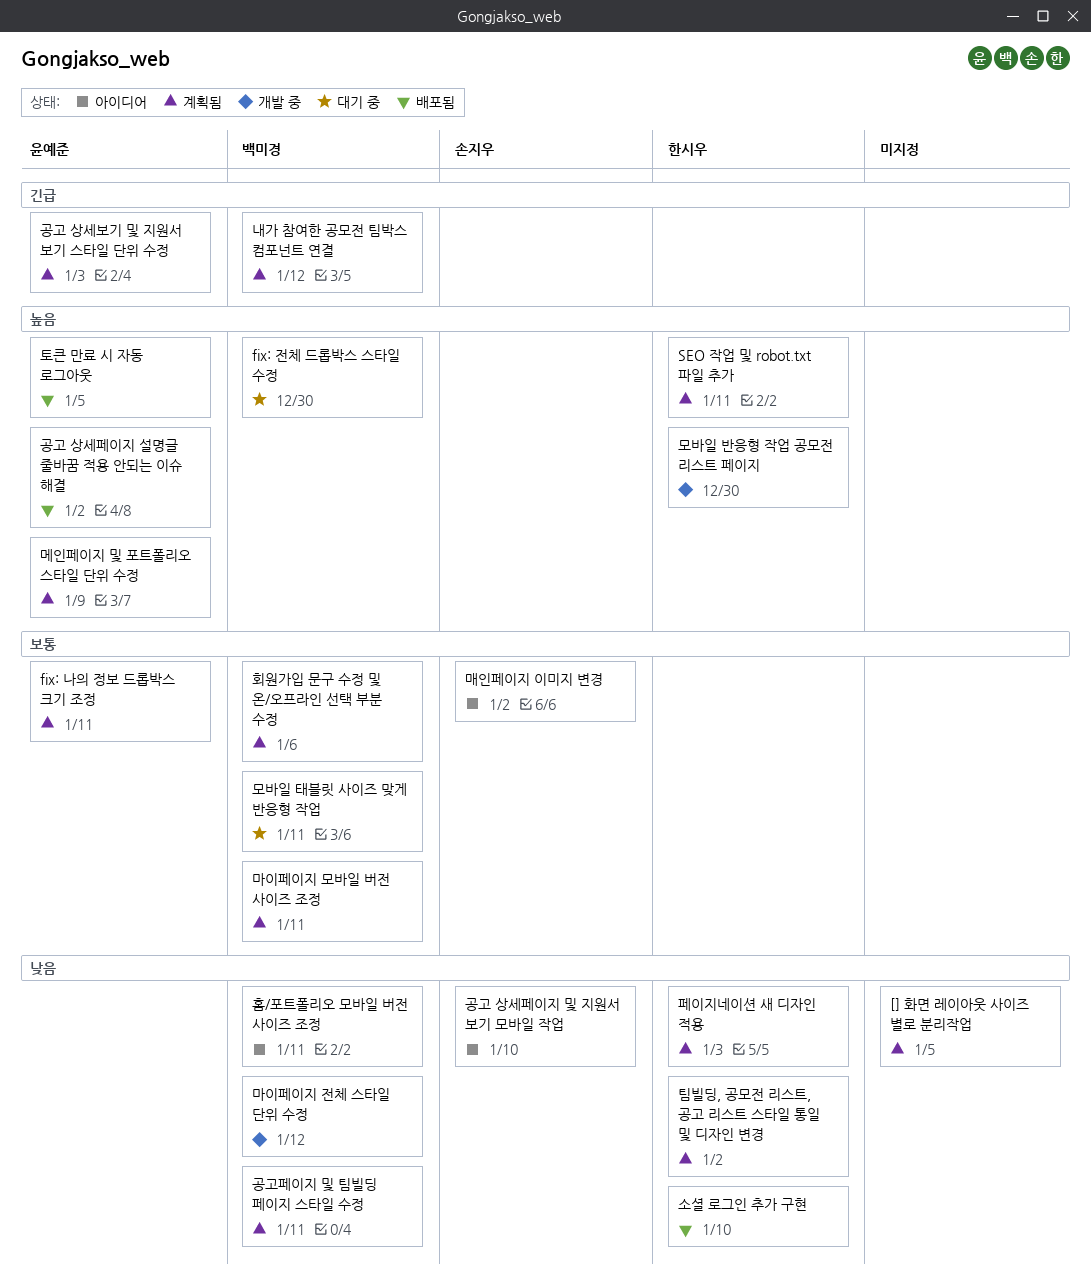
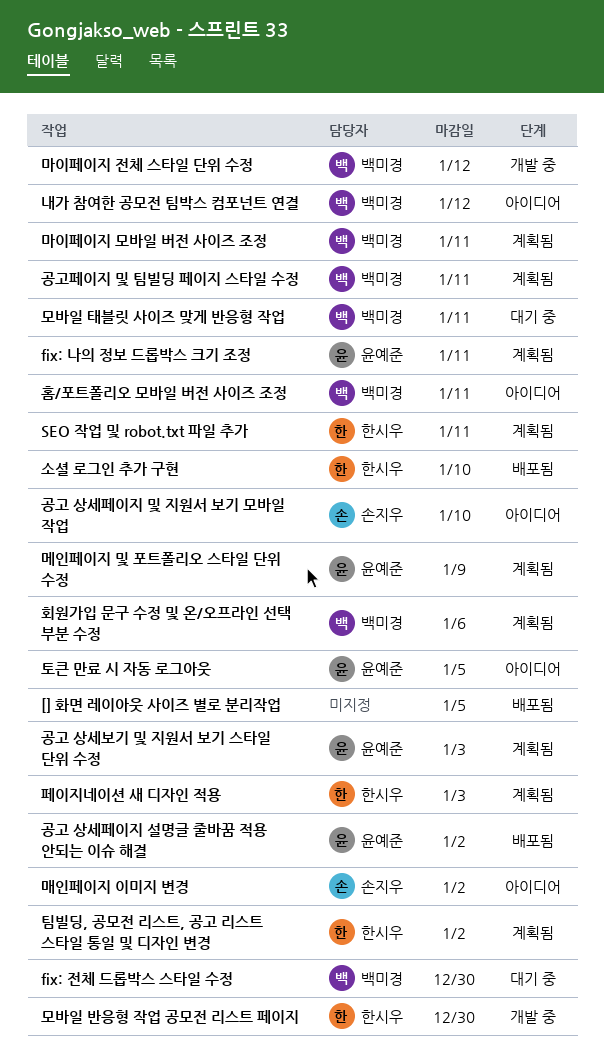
[] 화면 레이아웃 사이즈 별로 분리작업, status: 계획됨 -> 배포됨
내가 참여한 공모전 팀박스 컴포넌트 연결, status: 계획됨 -> 아이디어
토큰 만료 시 자동 로그아웃, status: 배포됨 -> 아이디어

